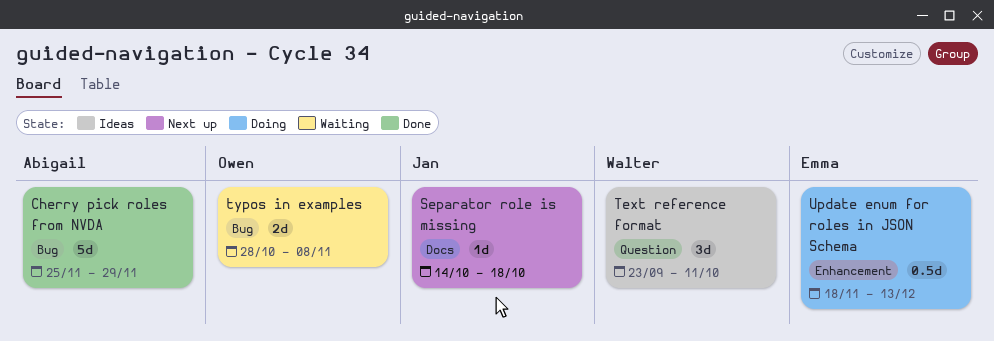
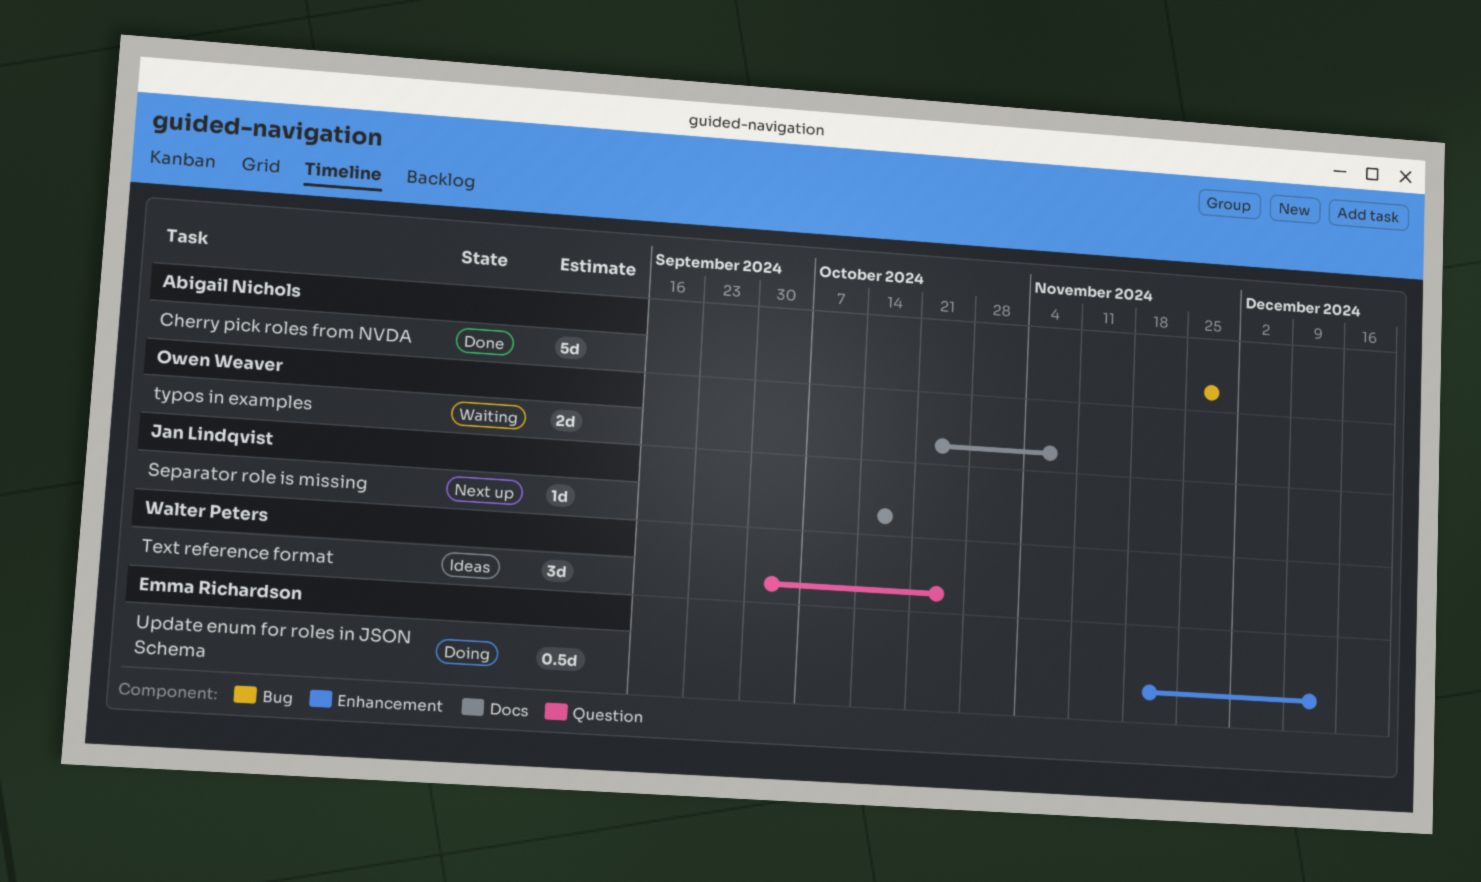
Text reference format, start: Sep 23 -> Sep 30
Text reference format, due: Oct 11 -> Oct 25
typos in examples, label: Bug -> Docs
typos in examples, start: Oct 28 -> Oct 21

